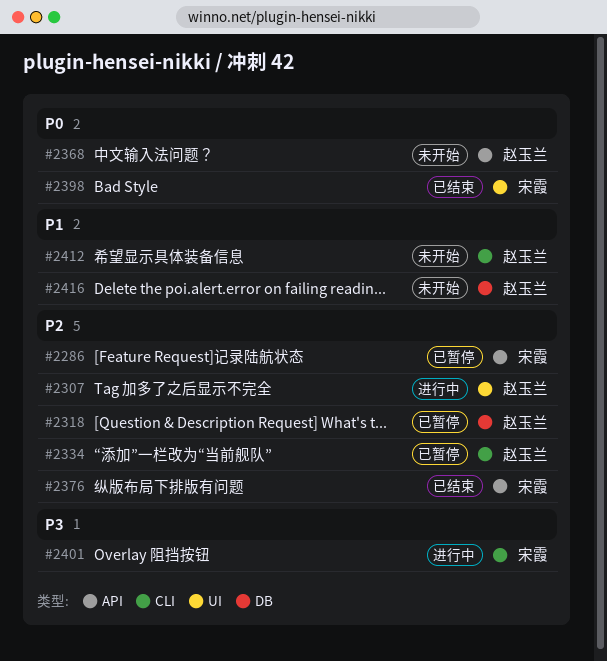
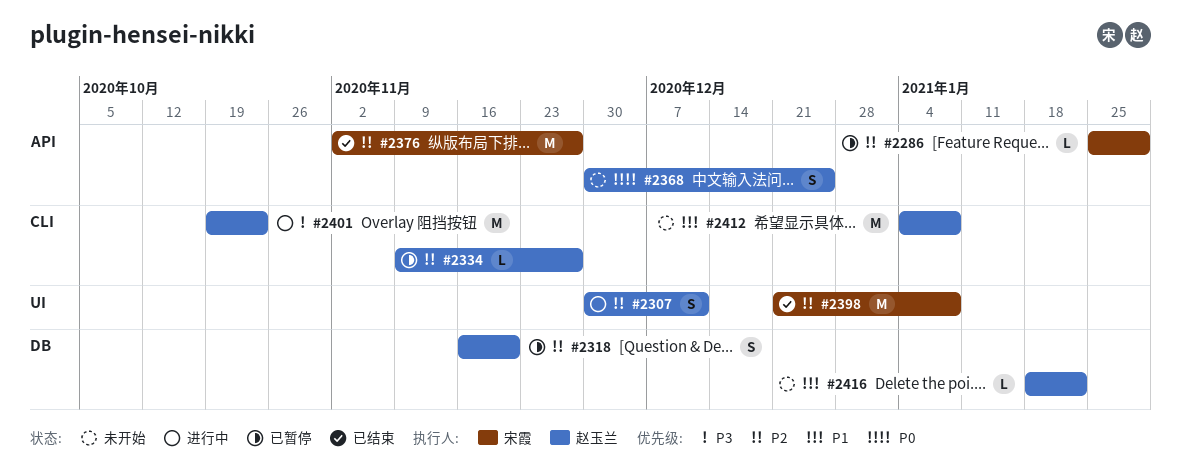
#2398, priority: P0 -> P2
#2401, owner: 宋霞 -> 赵玉兰

